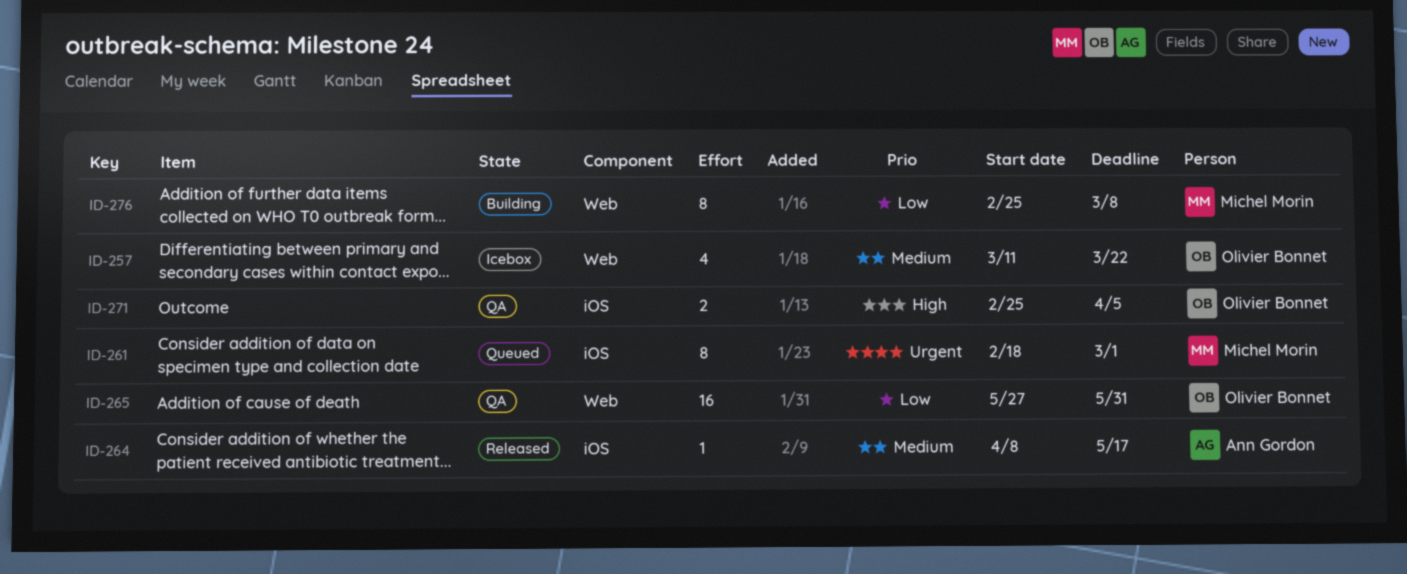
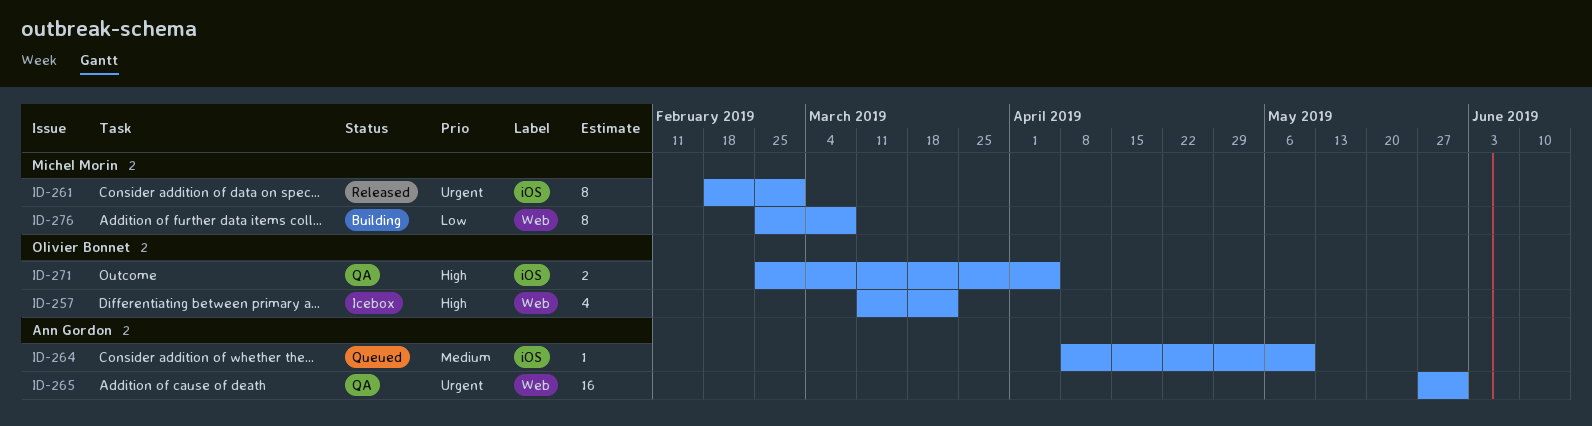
ID-257, priority: Medium -> High
ID-261, status: Queued -> Released
ID-264, status: Released -> Queued
ID-264, due: May 17 -> May 10
ID-265, owner: Olivier Bonnet -> Ann Gordon
ID-265, priority: Low -> Urgent

